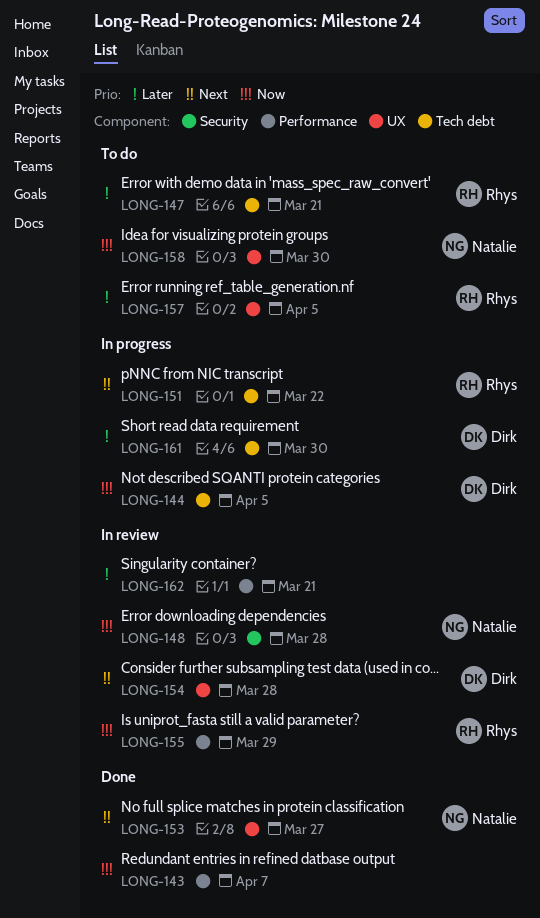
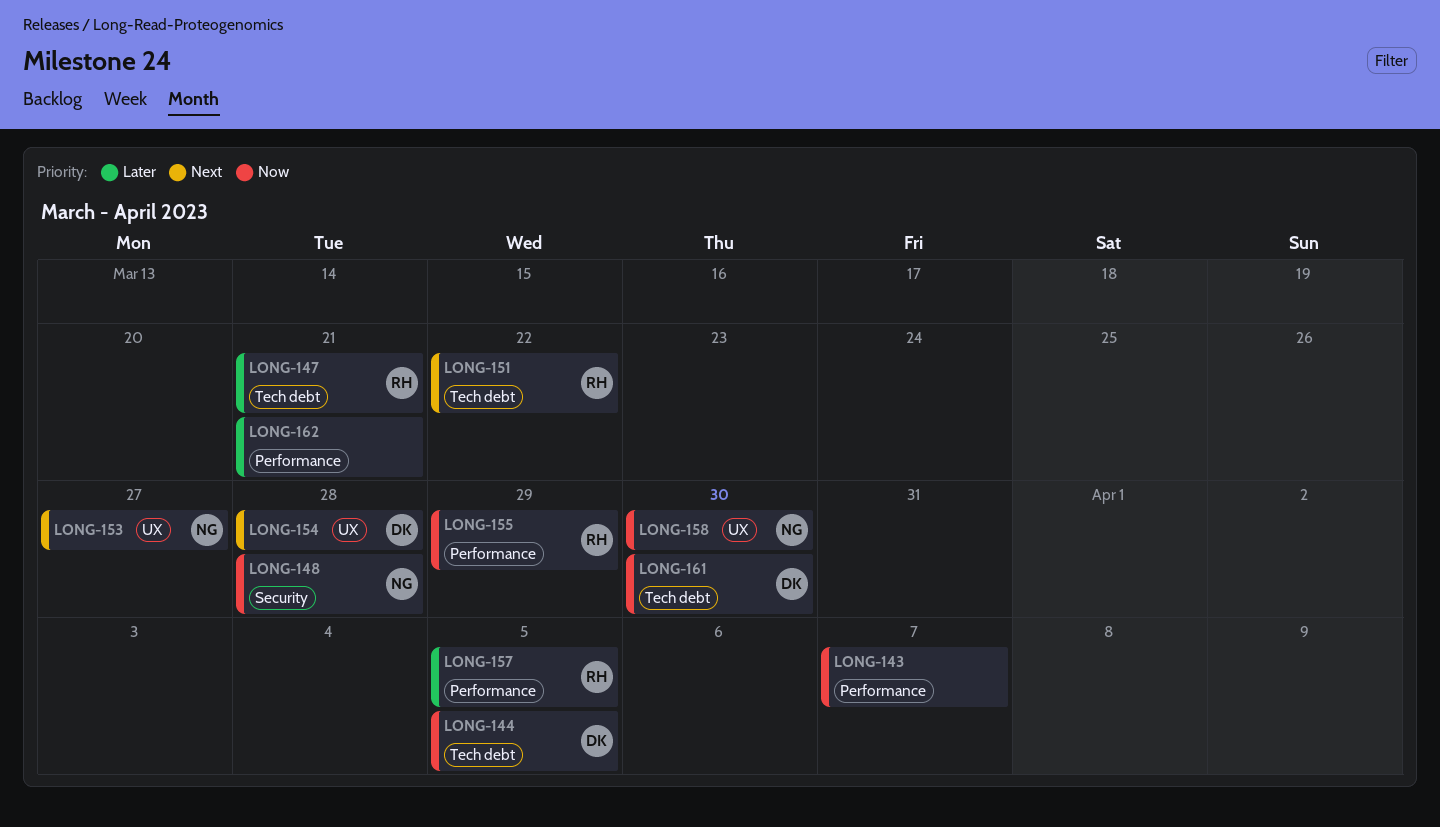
LONG-157, label: UX -> Performance
LONG-161, priority: Later -> Now

